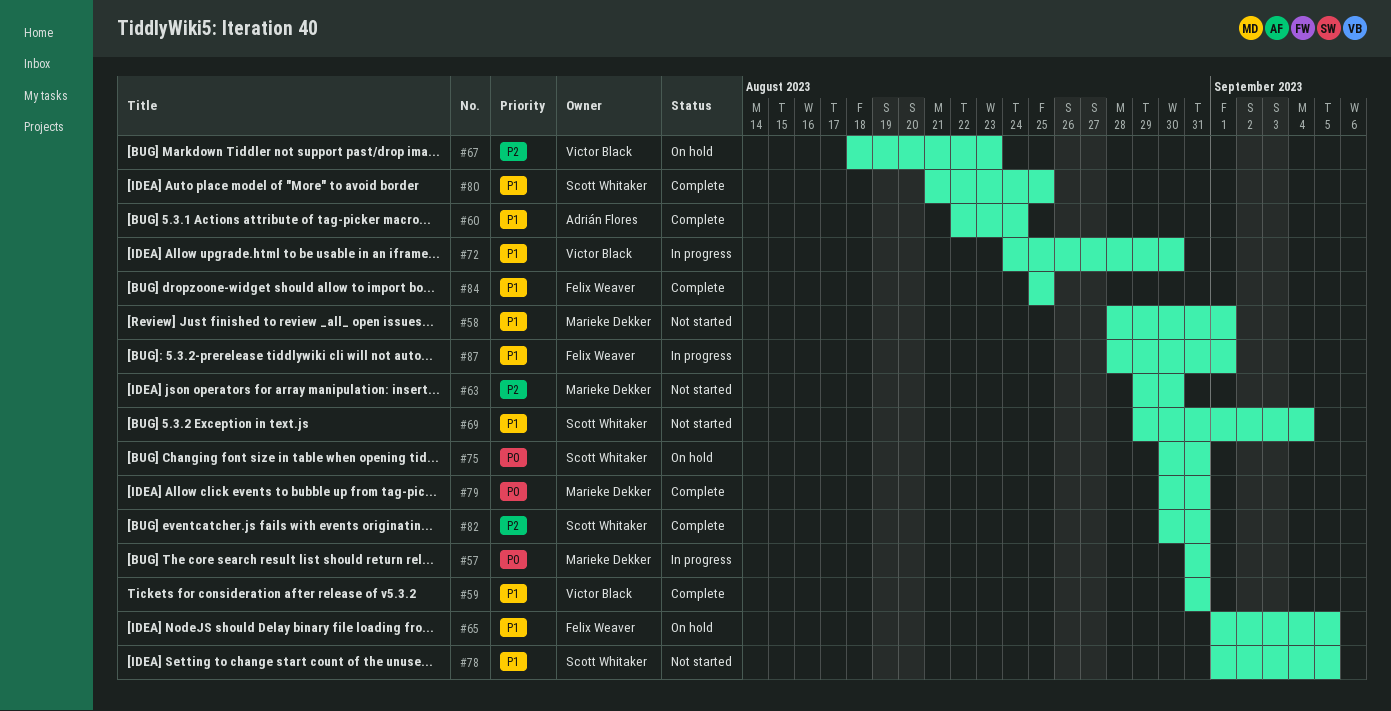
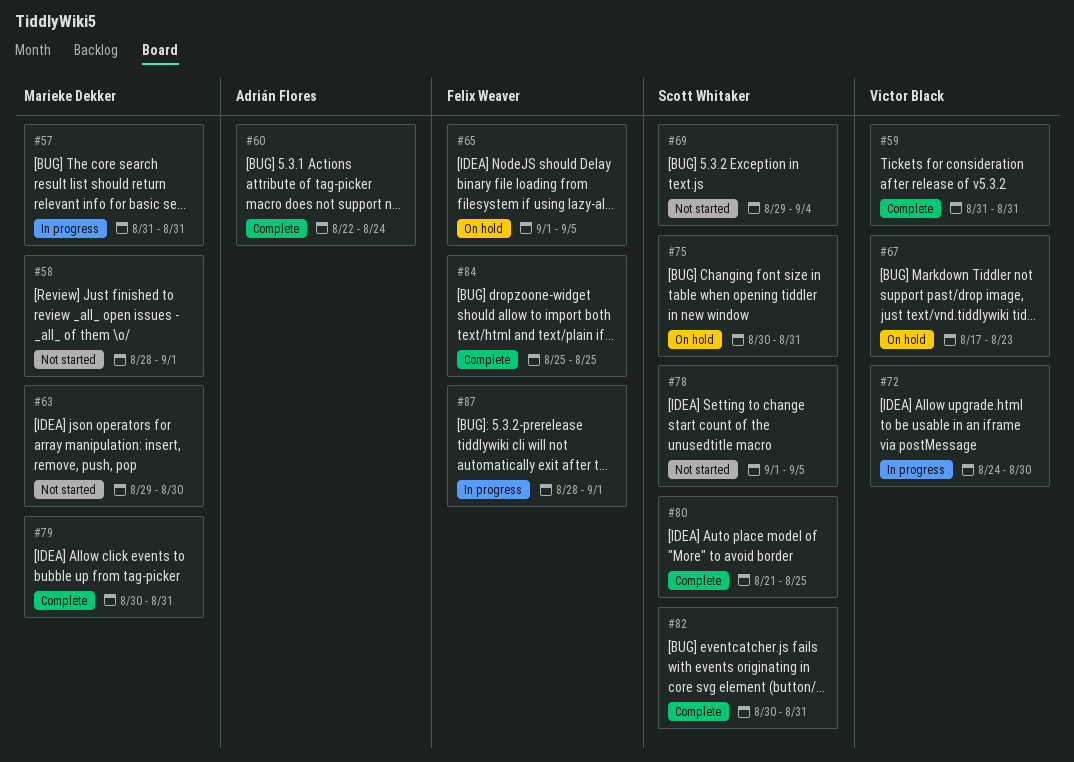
#67, start: Aug 18 -> Aug 17

